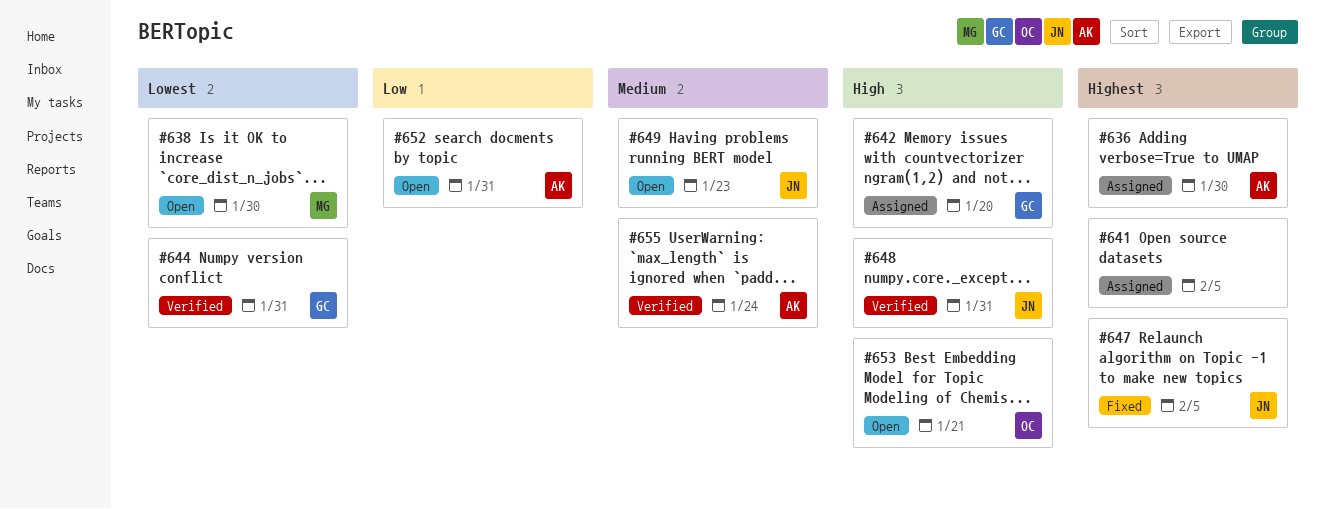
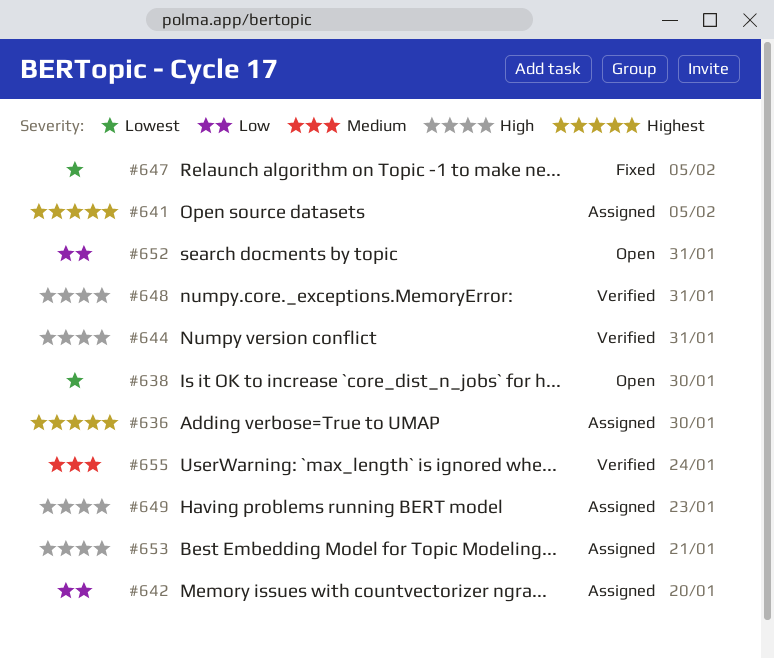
#642, priority: High -> Low
#644, priority: Lowest -> High
#647, priority: Highest -> Lowest
#649, status: Open -> Assigned
#649, priority: Medium -> High
#653, status: Open -> Assigned

